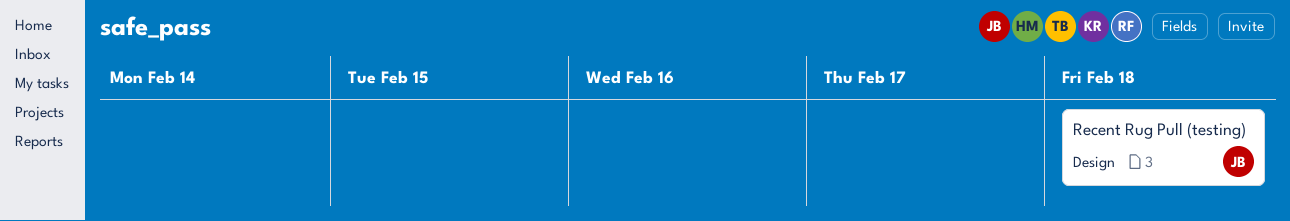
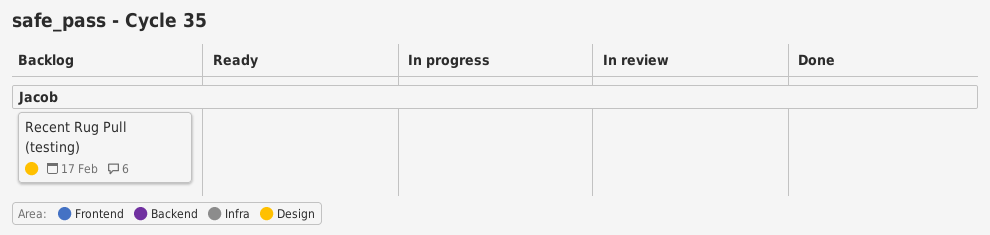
Recent Rug Pull (testing), due: Feb 18 -> Feb 17

